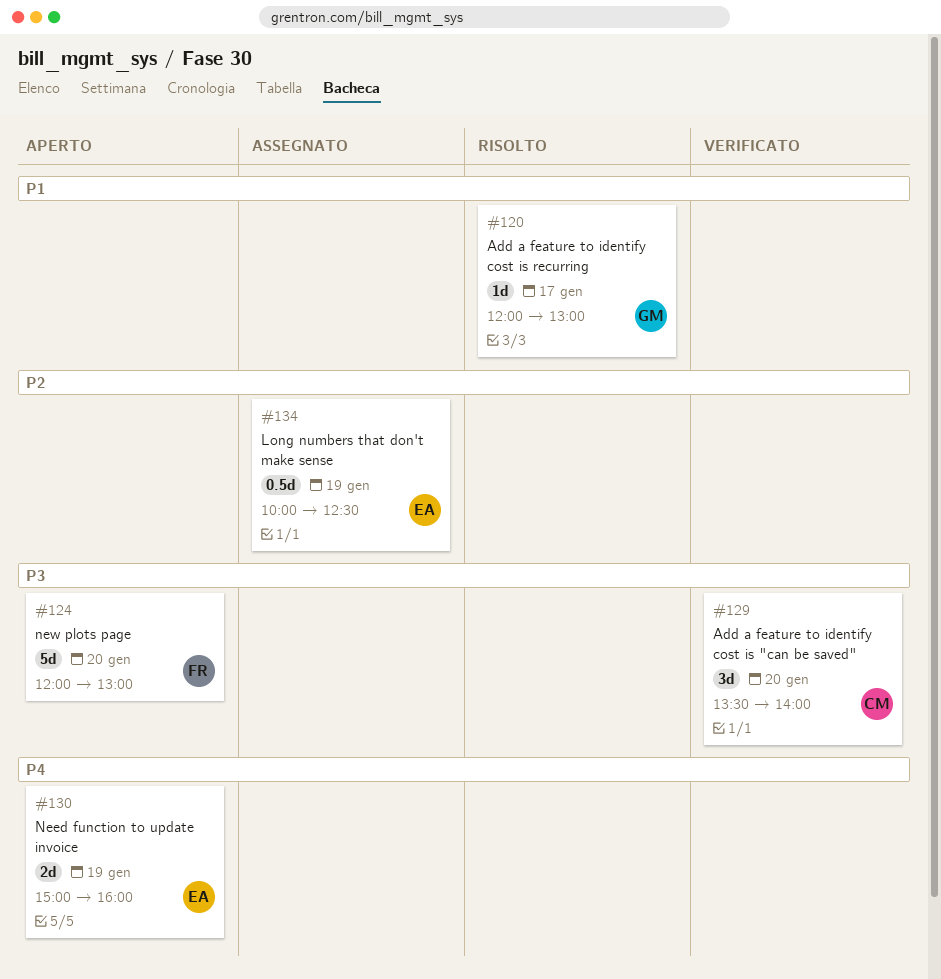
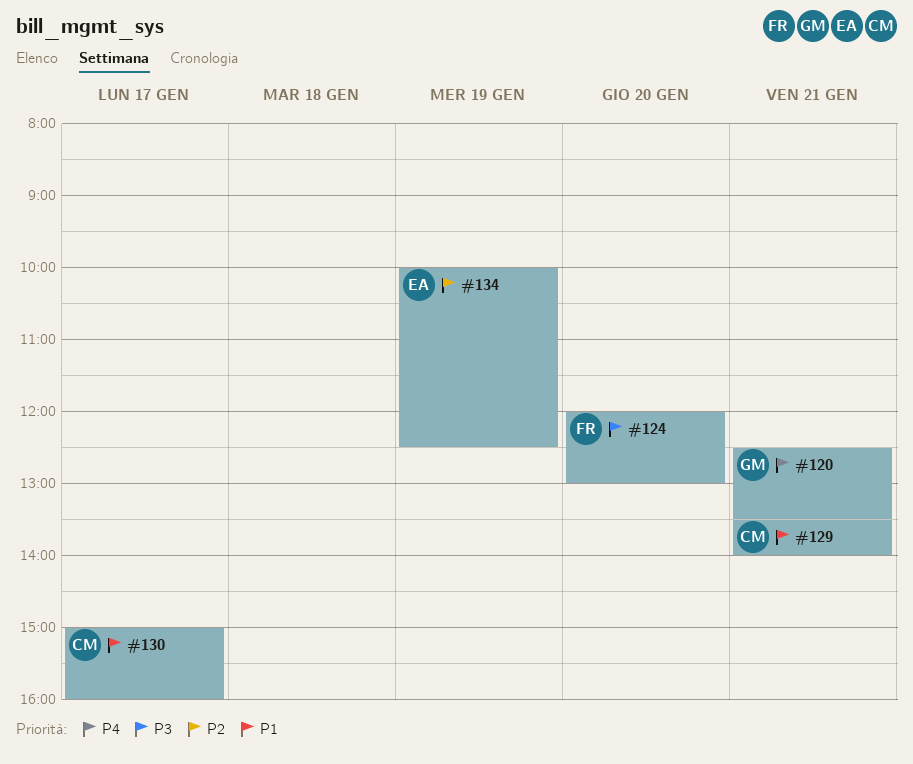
#120, priority: P1 -> P4
#120, day: Jan 17 -> Jan 21
#120, begins: 12:00 -> 12:30
#120, ends: 13:00 -> 13:30
#129, priority: P3 -> P1
#129, day: Jan 20 -> Jan 21
#130, owner: EA -> CM
#130, priority: P4 -> P1
#130, day: Jan 19 -> Jan 17

